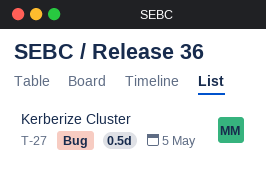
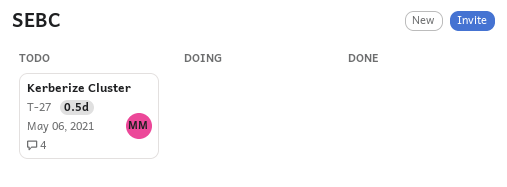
T-27, due: May 5 -> May 6

